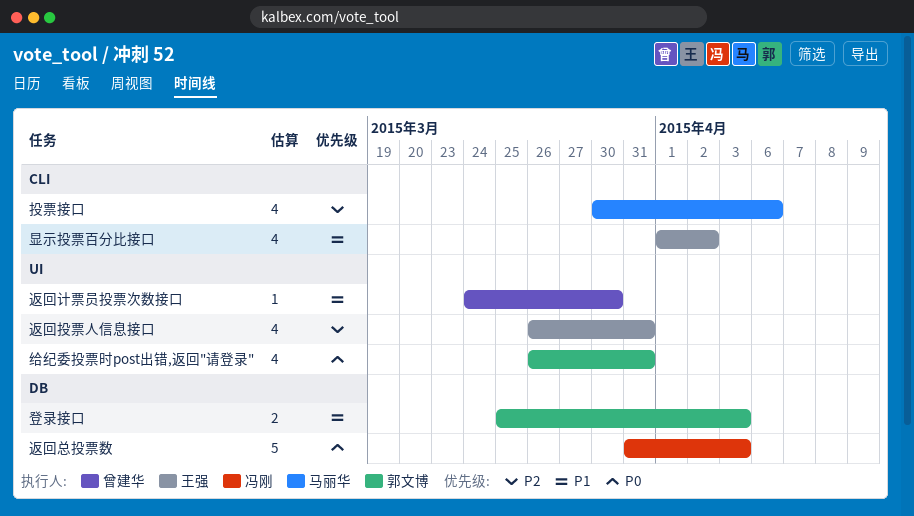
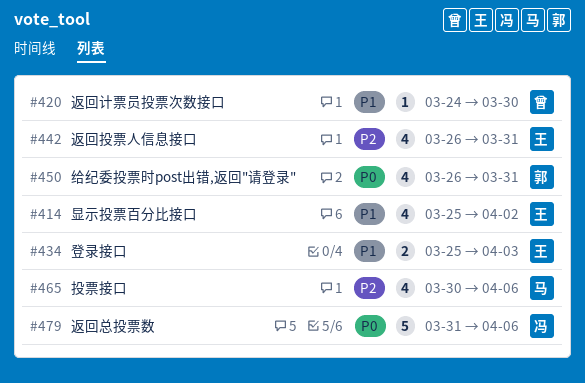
显示投票百分比接口, start: Apr 1 -> Mar 25
登录接口, owner: 郭文博 -> 王强
返回总投票数, due: Apr 3 -> Apr 6

